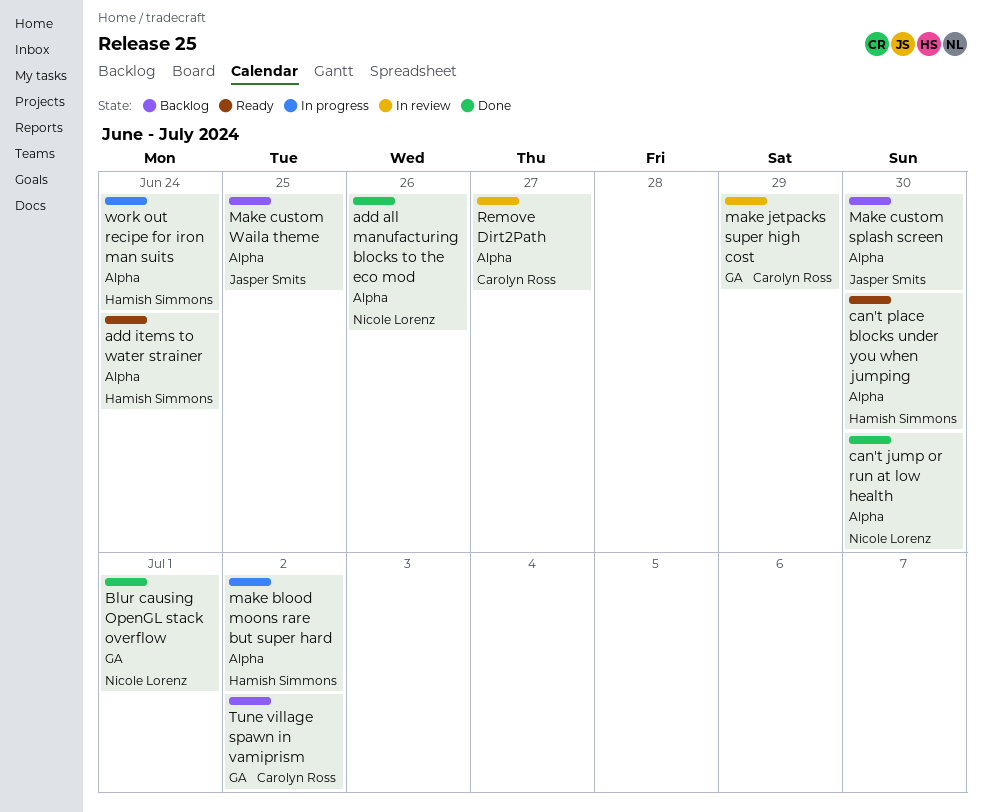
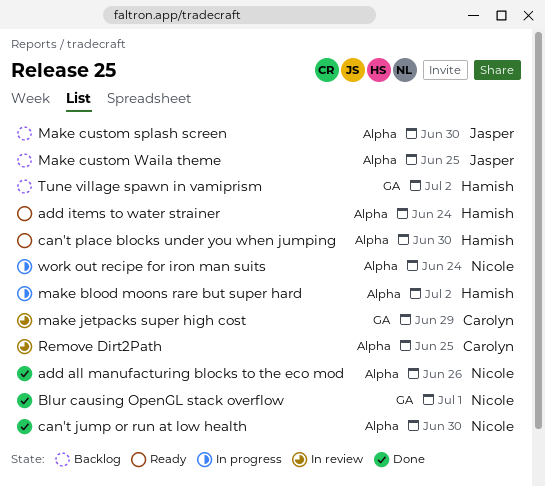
Remove Dirt2Path, due: Jun 27 -> Jun 25
Tune village spawn in vamiprism, owner: Carolyn Ross -> Hamish Simmons
work out recipe for iron man suits, owner: Hamish Simmons -> Nicole Lorenz

